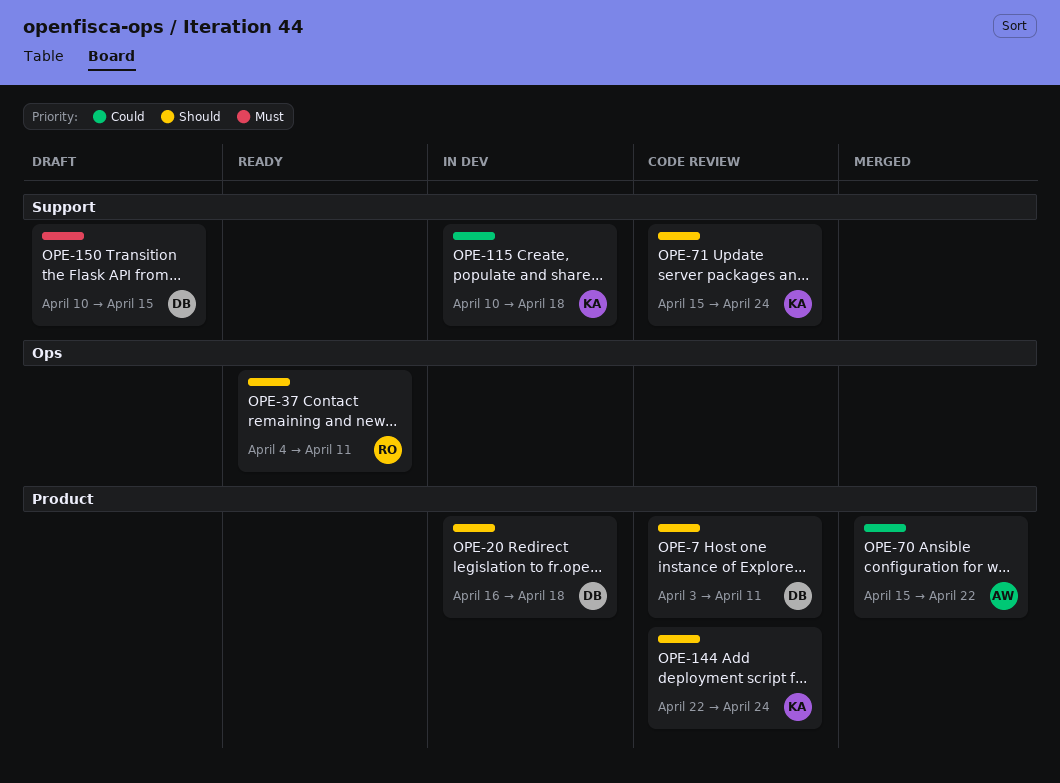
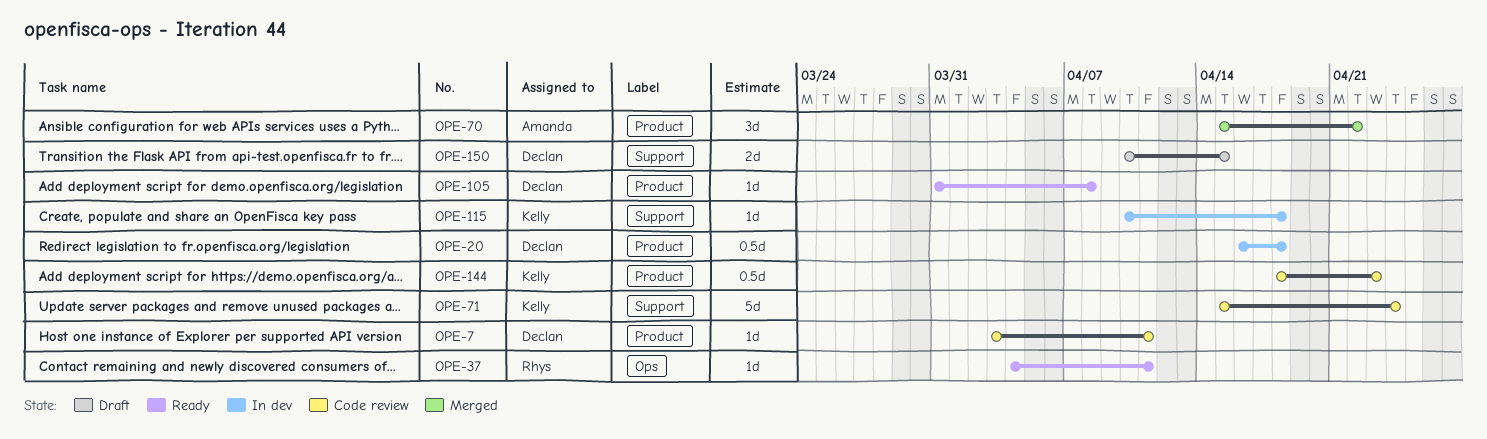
OPE-105: none -> present
OPE-144, start: Apr 22 -> Apr 18
OPE-144, due: Apr 24 -> Apr 23

